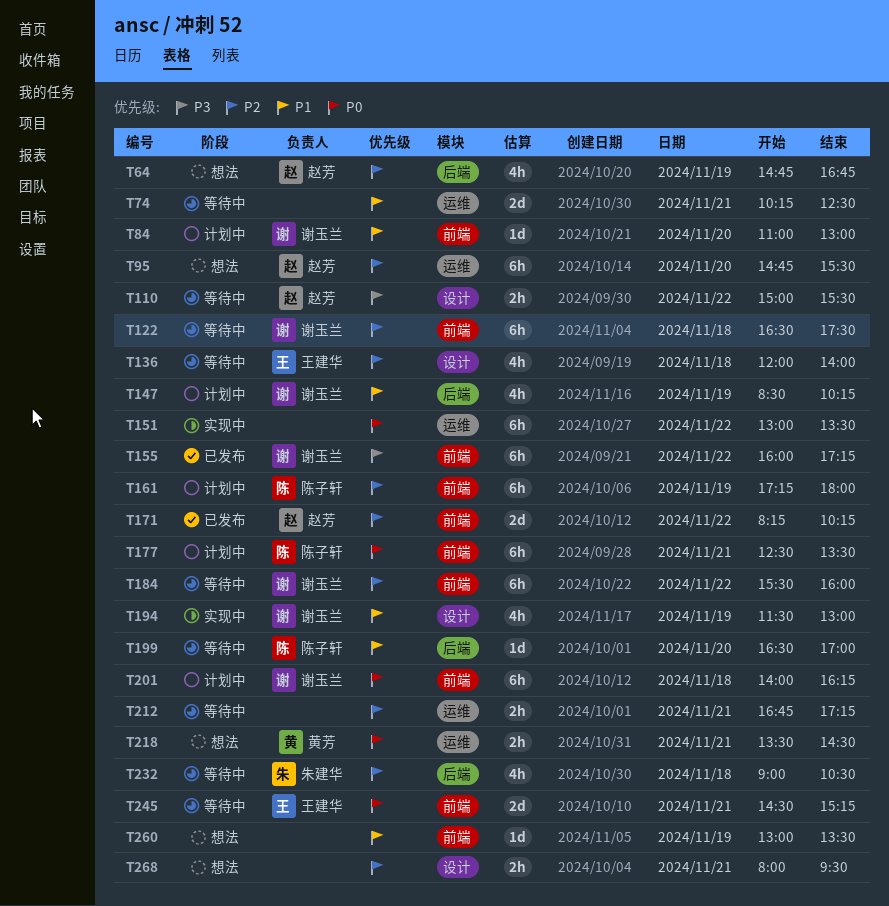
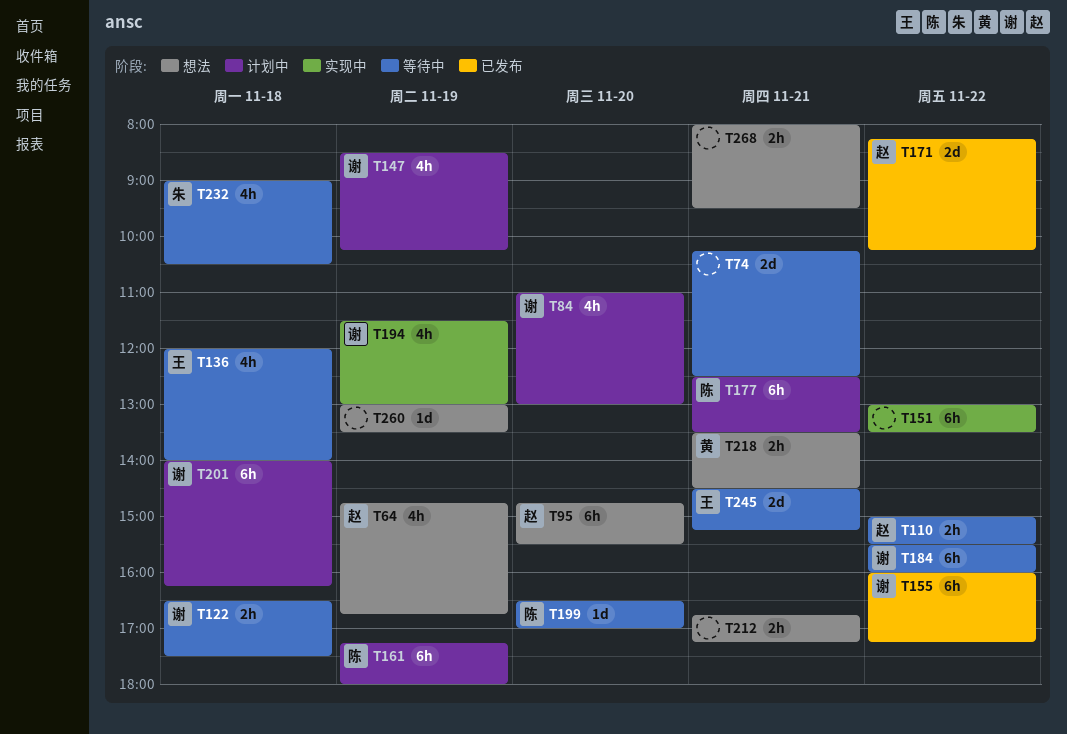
T84, estimate: 1d -> 4h
T122, estimate: 6h -> 2h
T212, status: 等待中 -> 想法

